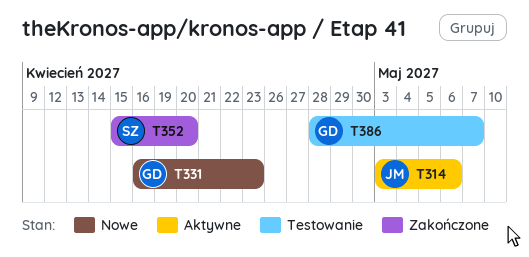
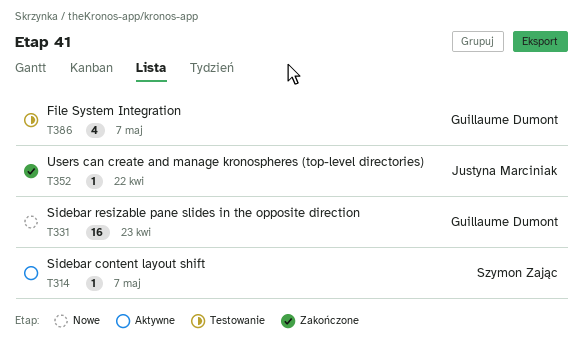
T314, owner: Justyna Marciniak -> Szymon Zając
T314, due: May 6 -> May 7
T352, owner: Szymon Zając -> Justyna Marciniak
T352, due: Apr 20 -> Apr 22

